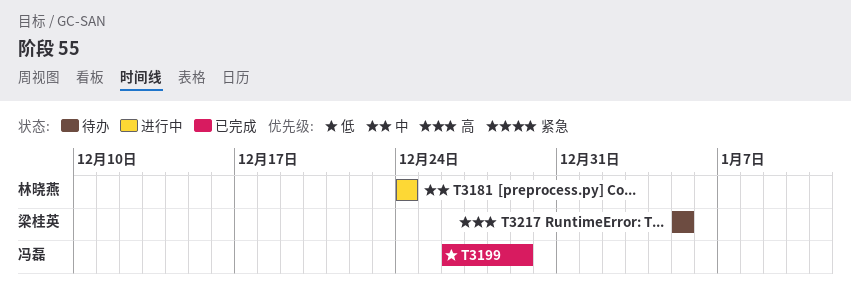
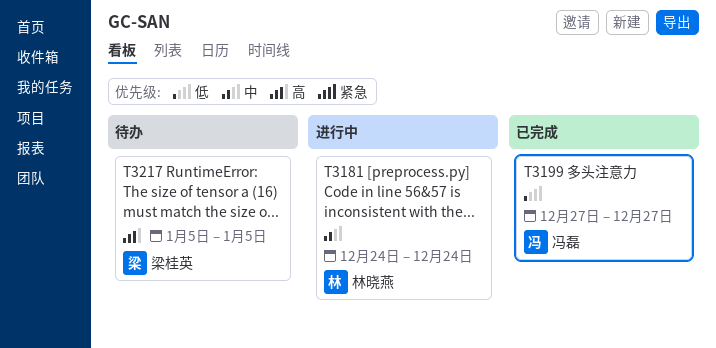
T3199, start: Dec 26 -> Dec 27
T3199, due: Dec 29 -> Dec 27

